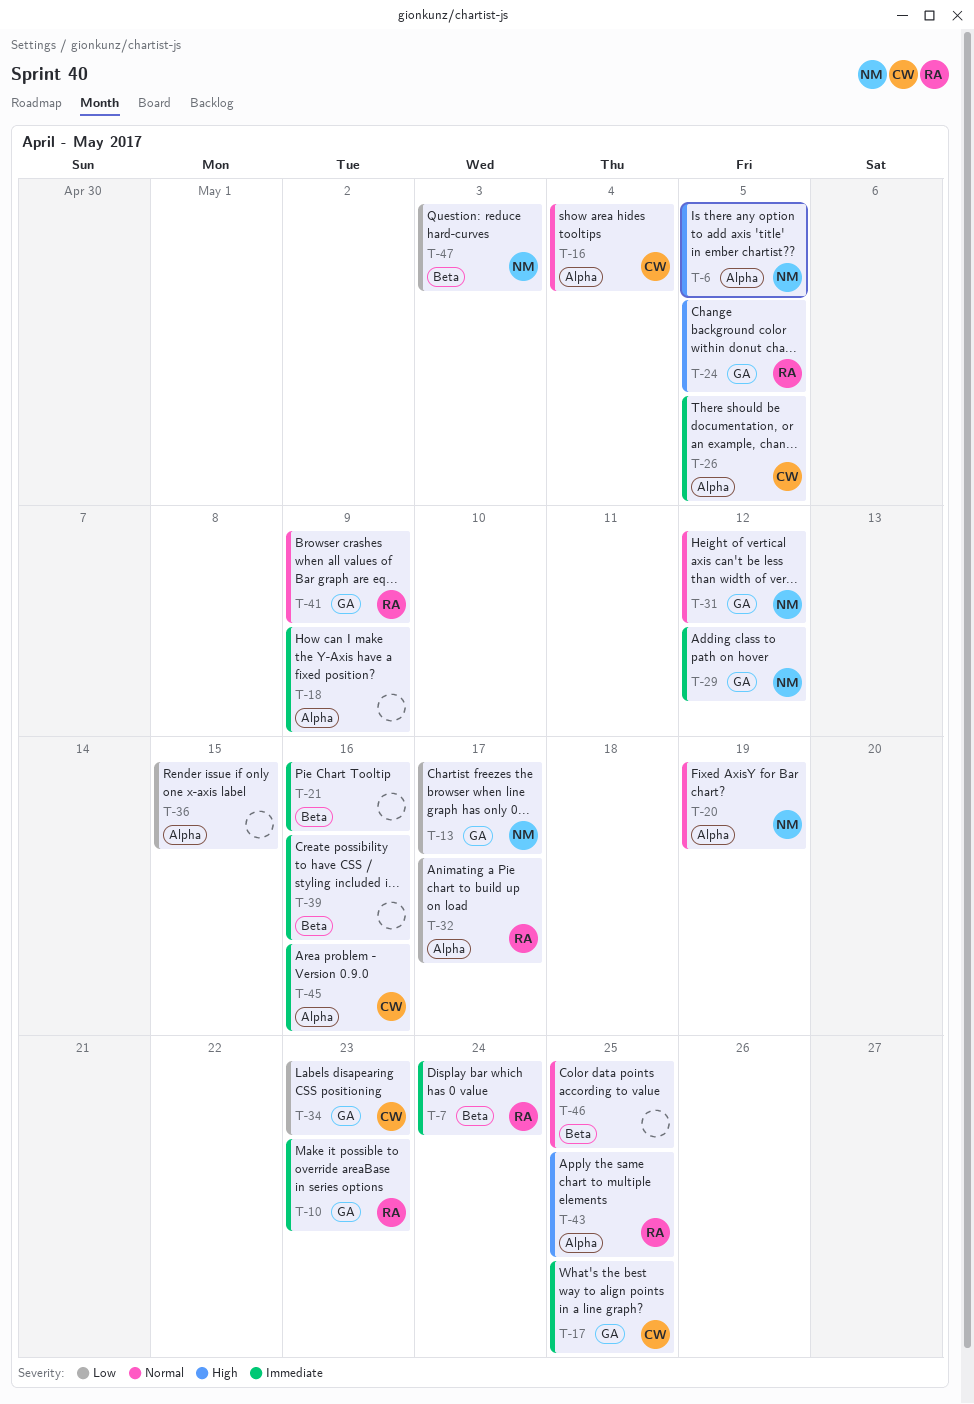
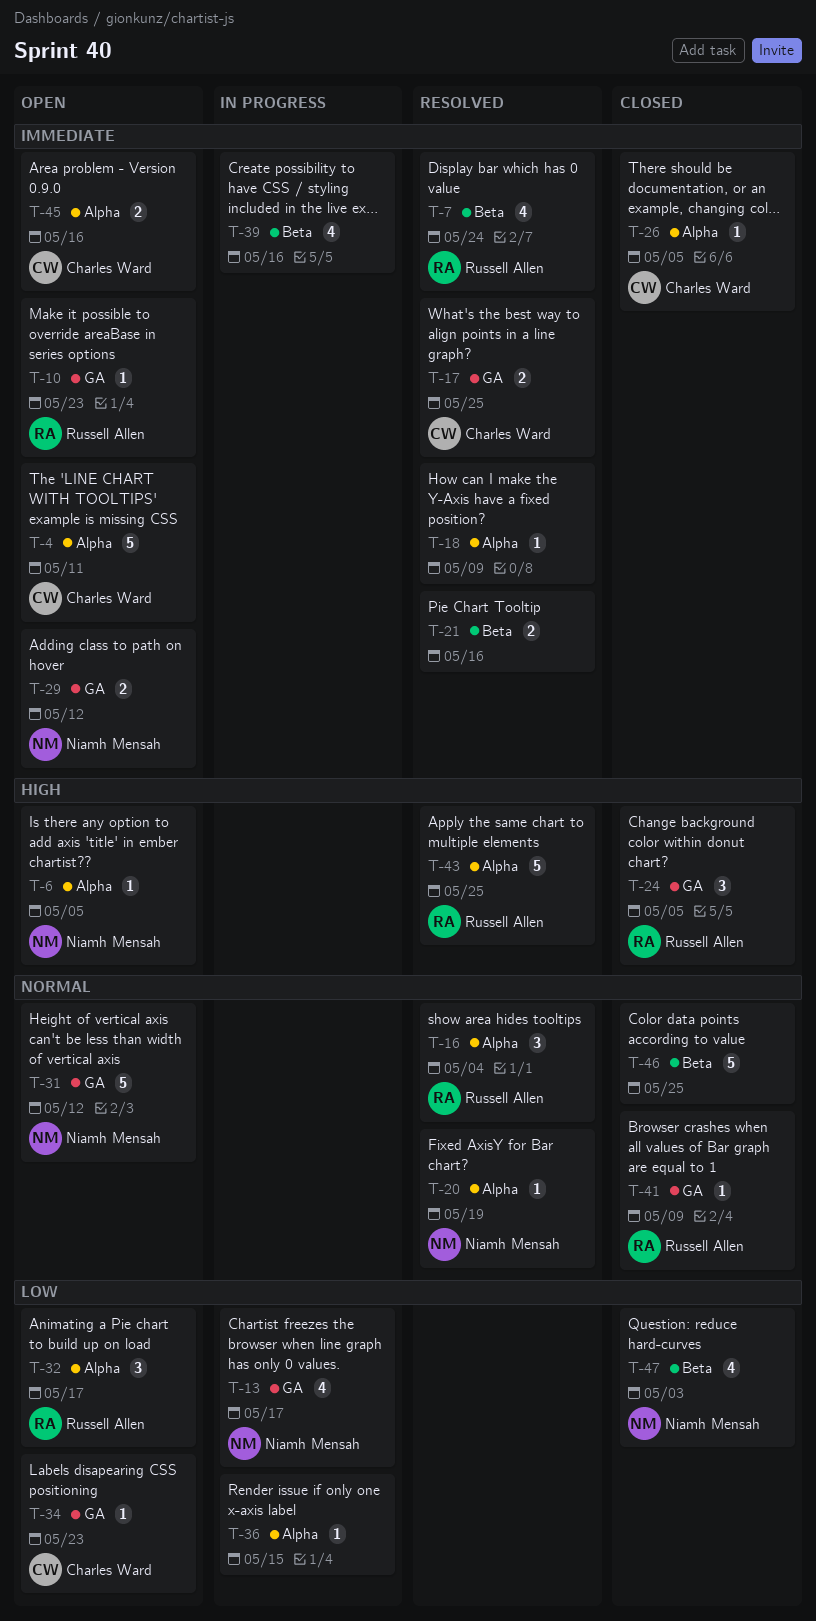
T-4: none -> present
T-16, owner: Charles Ward -> Russell Allen

